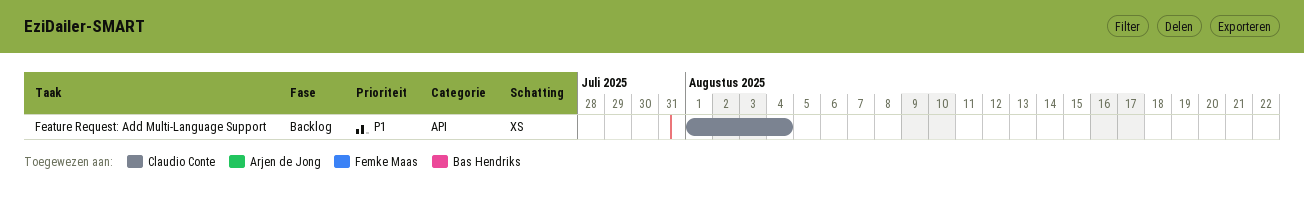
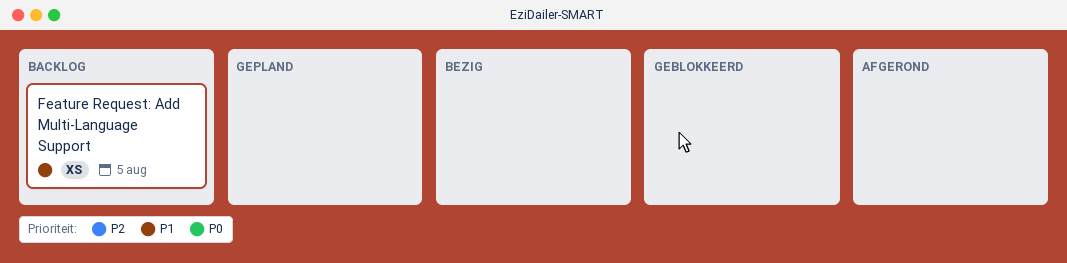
Feature Request: Add Multi-Language Support, due: Aug 4 -> Aug 5

